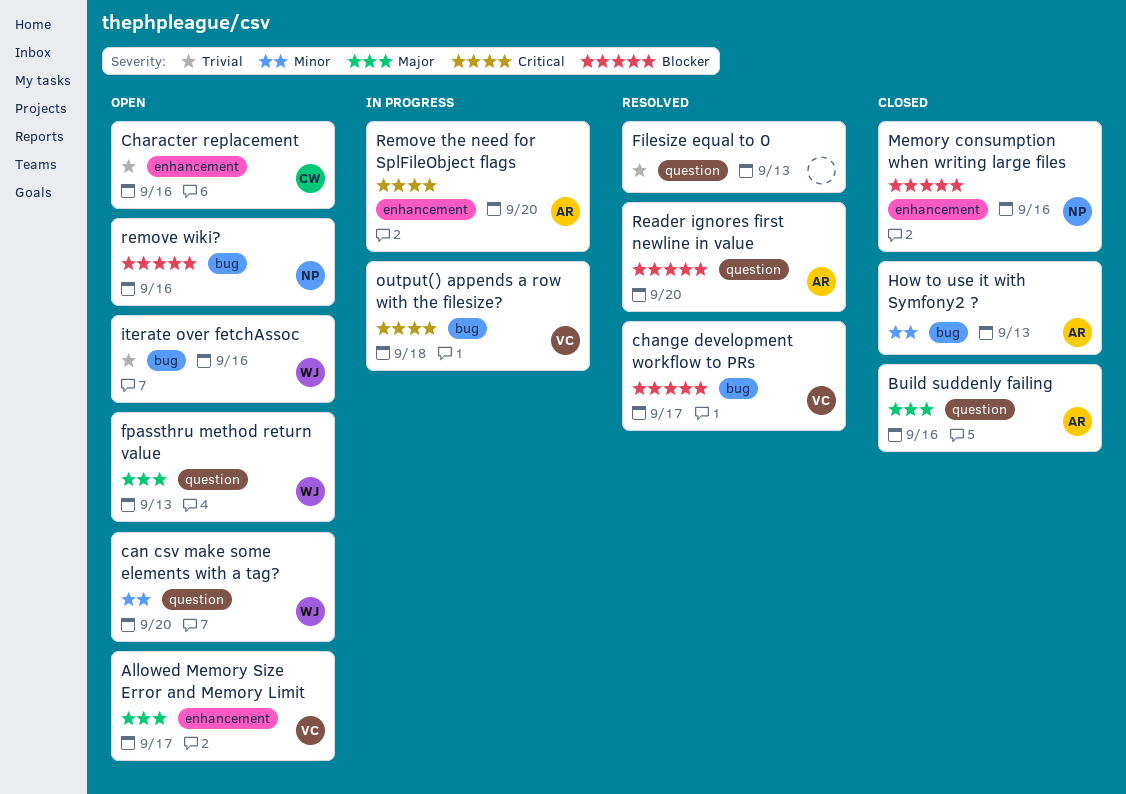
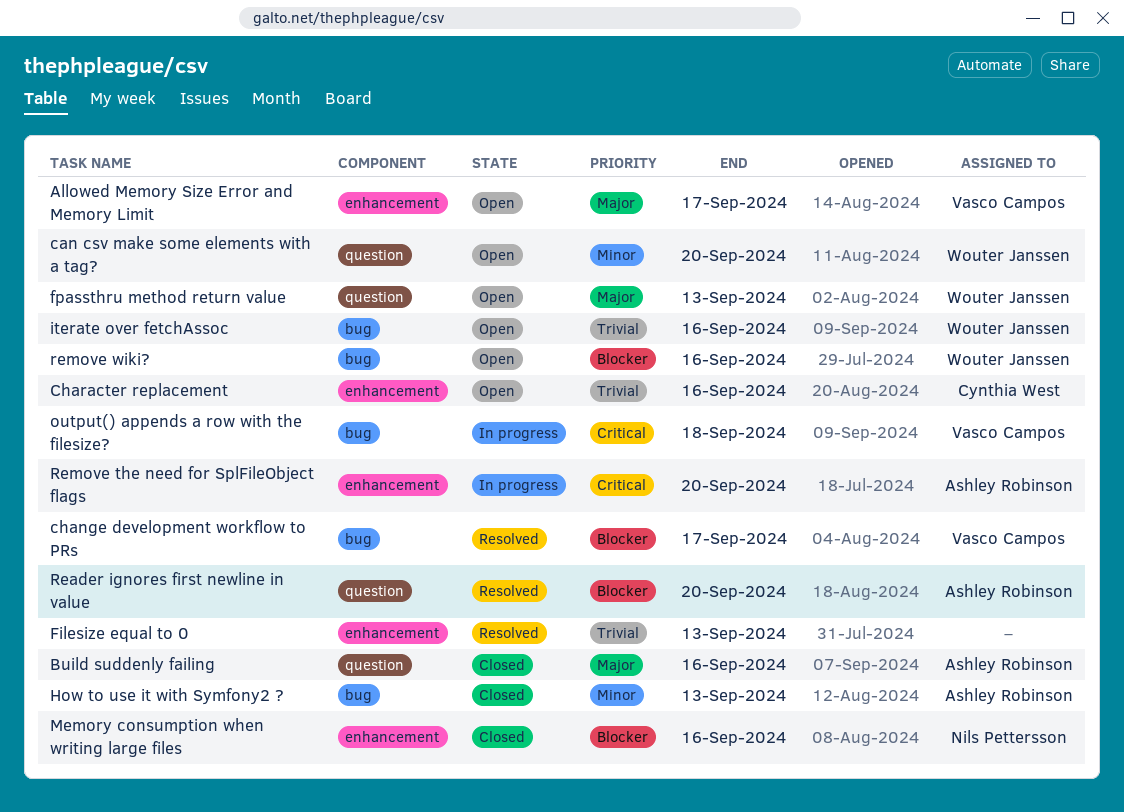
Filesize equal to 0, label: question -> enhancement
remove wiki?, owner: Nils Pettersson -> Wouter Janssen

